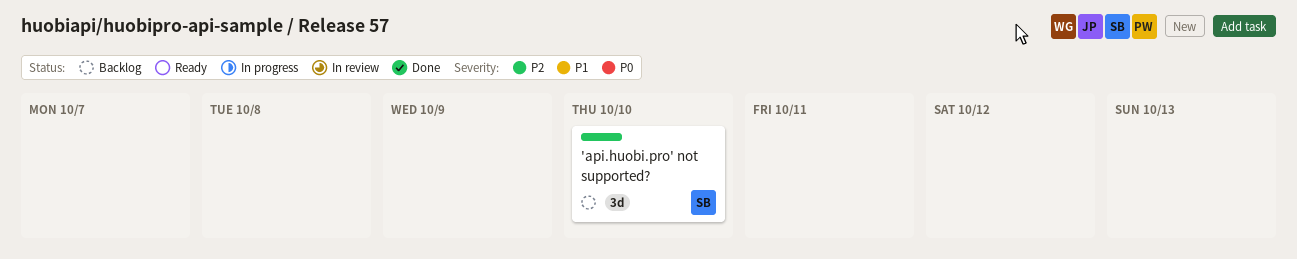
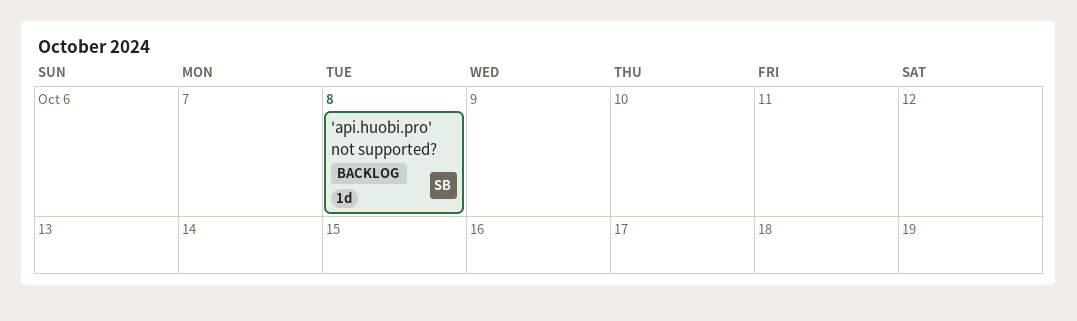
'api.huobi.pro' not supported?, estimate: 3d -> 1d
'api.huobi.pro' not supported?, due: Oct 10 -> Oct 8

